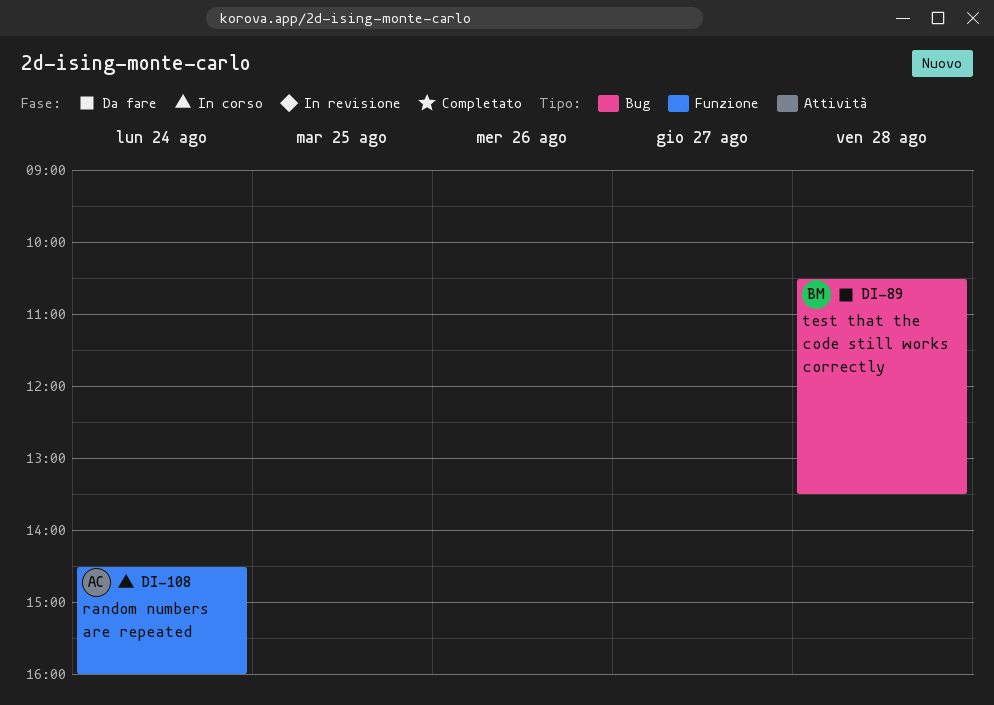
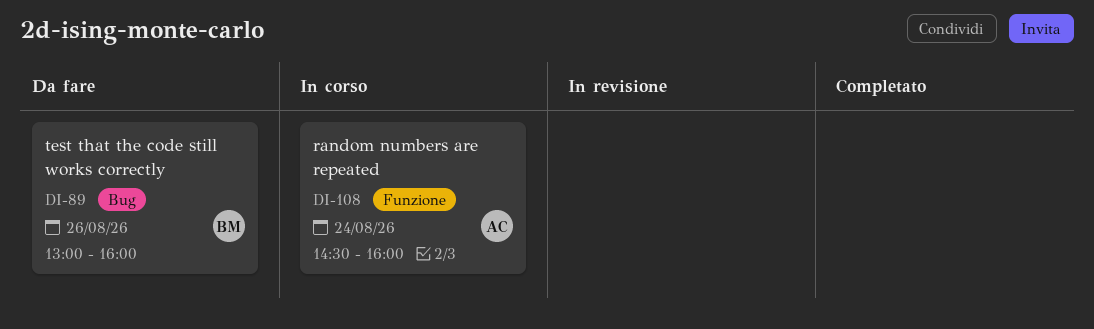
DI-89, day: Aug 28 -> Aug 26
DI-89, begins: 10:30 -> 13:00
DI-89, ends: 13:30 -> 16:00

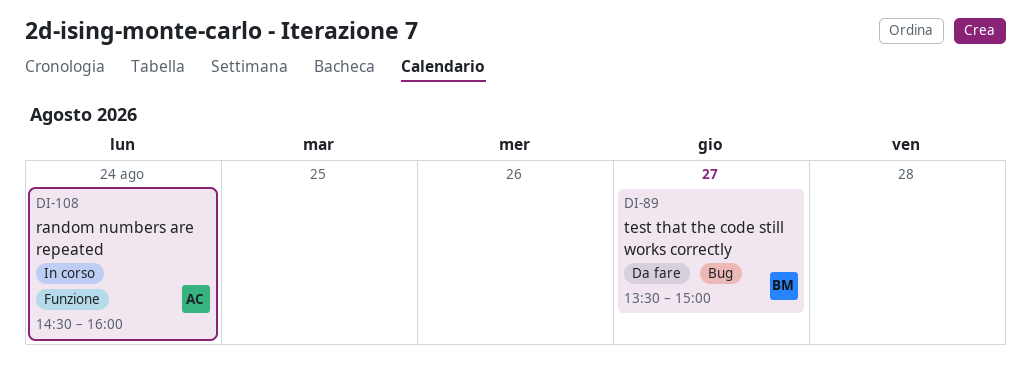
DI-89, day: Aug 26 -> Aug 27
DI-89, begins: 13:00 -> 13:30
DI-89, ends: 16:00 -> 15:00

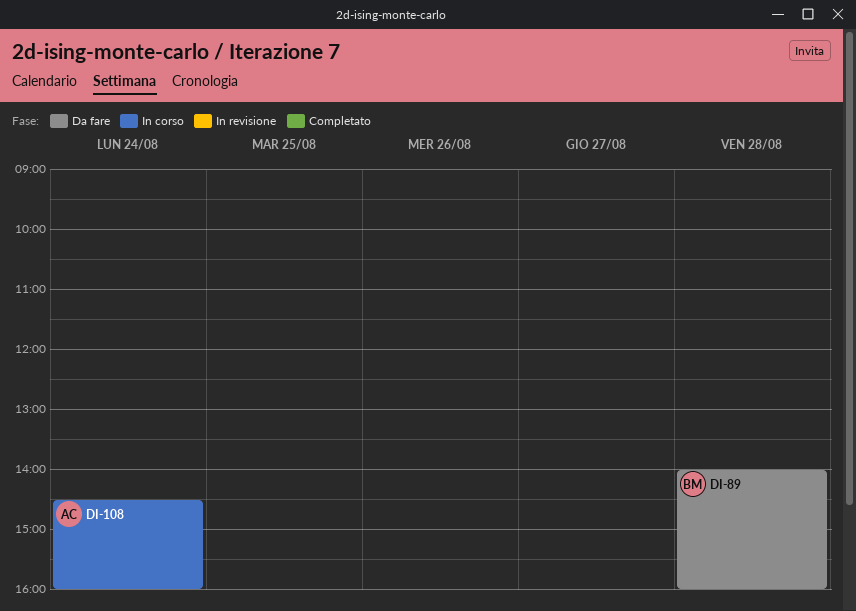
DI-89, day: Aug 27 -> Aug 28
DI-89, begins: 13:30 -> 14:00
DI-89, ends: 15:00 -> 16:00

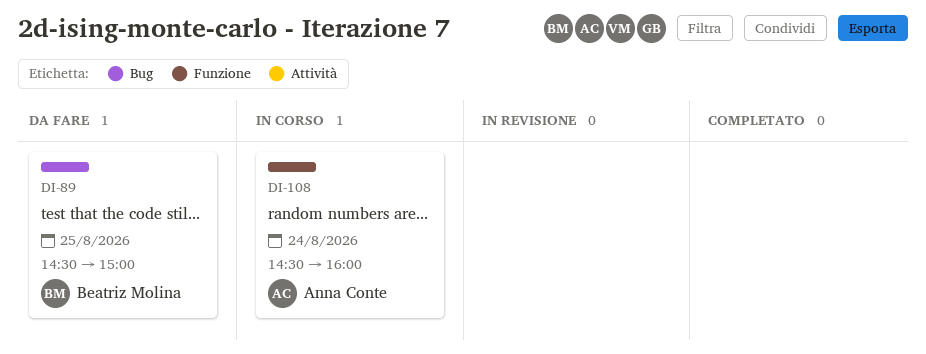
DI-89, day: Aug 28 -> Aug 25
DI-89, begins: 14:00 -> 14:30
DI-89, ends: 16:00 -> 15:00

